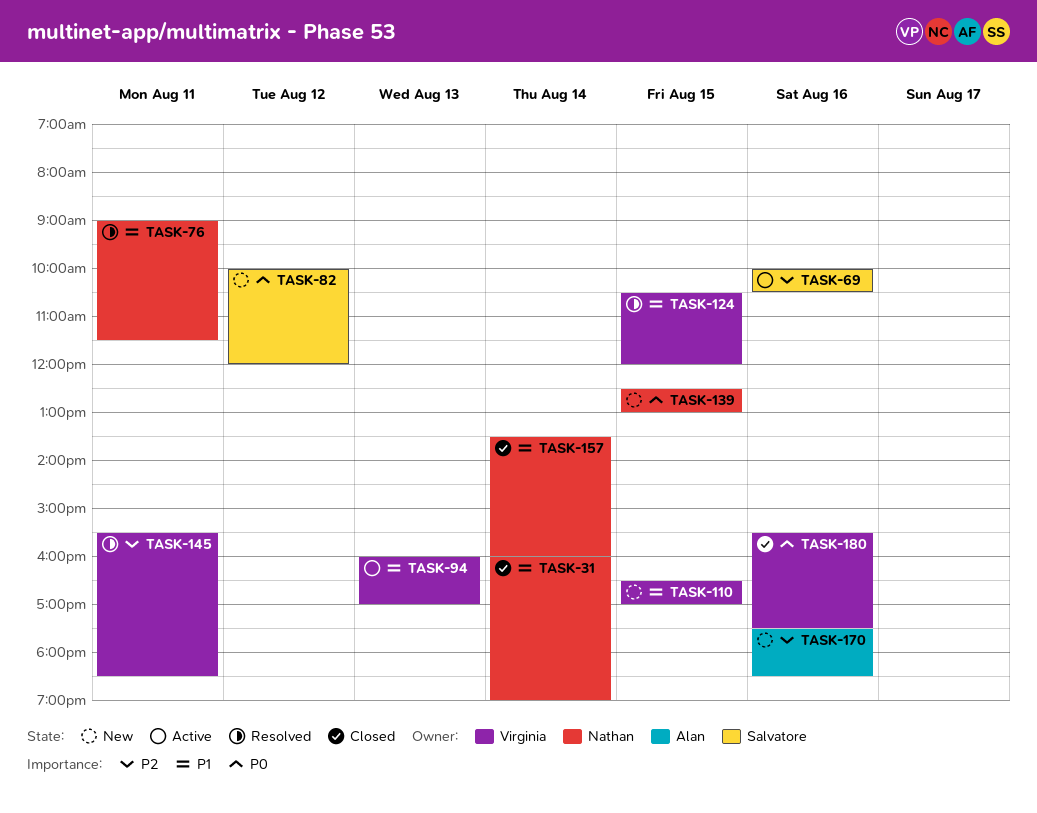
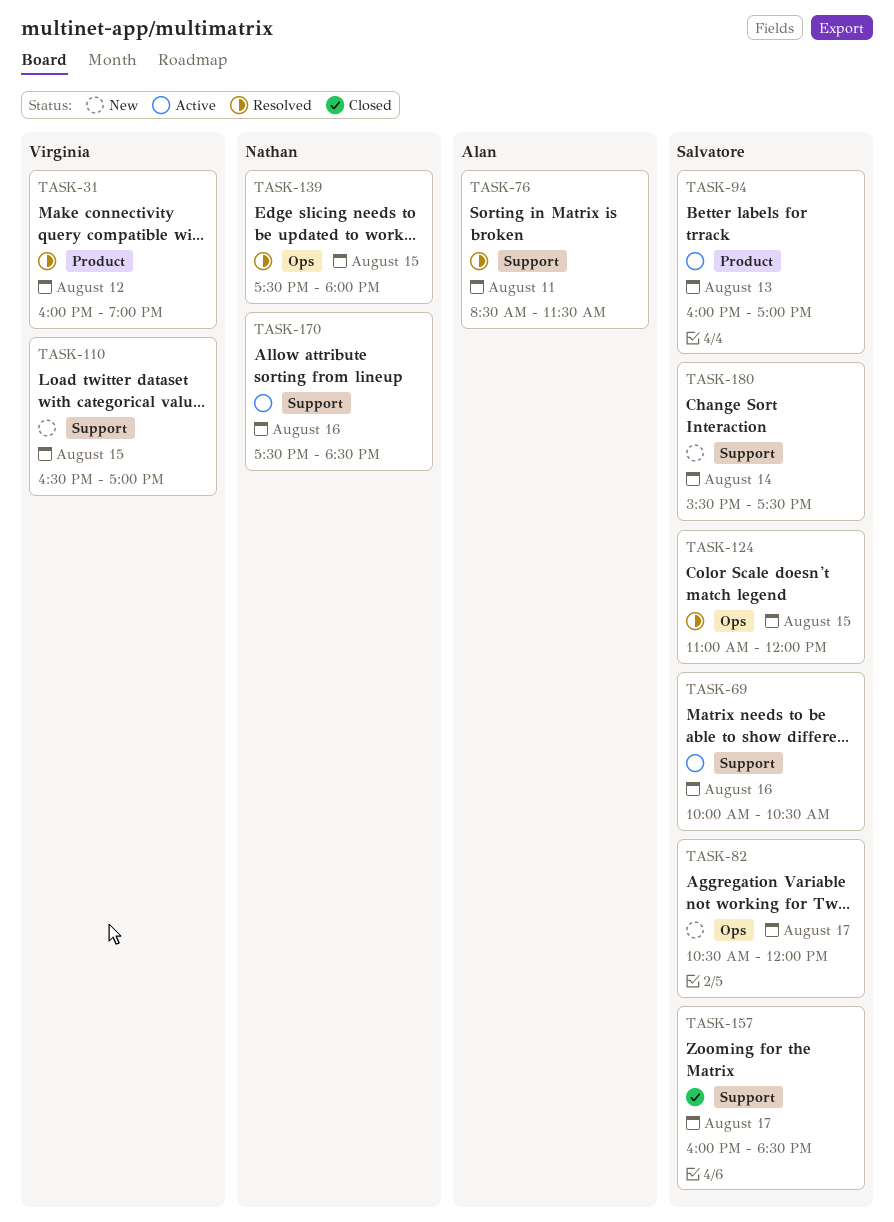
TASK-31, status: Closed -> Resolved
TASK-31, owner: Nathan -> Virginia
TASK-31, day: Aug 14 -> Aug 12
TASK-76, owner: Nathan -> Alan
TASK-76, begins: 09:00 -> 08:30
TASK-82, day: Aug 12 -> Aug 17
TASK-82, begins: 10:00 -> 10:30
TASK-94, owner: Virginia -> Salvatore
TASK-124, owner: Virginia -> Salvatore
TASK-124, begins: 10:30 -> 11:00
TASK-139, status: New -> Resolved
TASK-139, begins: 12:30 -> 17:30
TASK-139, ends: 13:00 -> 18:00
TASK-145: present -> none
TASK-157, owner: Nathan -> Salvatore
TASK-157, day: Aug 14 -> Aug 17
TASK-157, begins: 13:30 -> 16:00
TASK-157, ends: 16:00 -> 18:30
TASK-170, status: New -> Active
TASK-170, owner: Alan -> Nathan
TASK-180, status: Closed -> New
TASK-180, owner: Virginia -> Salvatore
TASK-180, day: Aug 16 -> Aug 14

